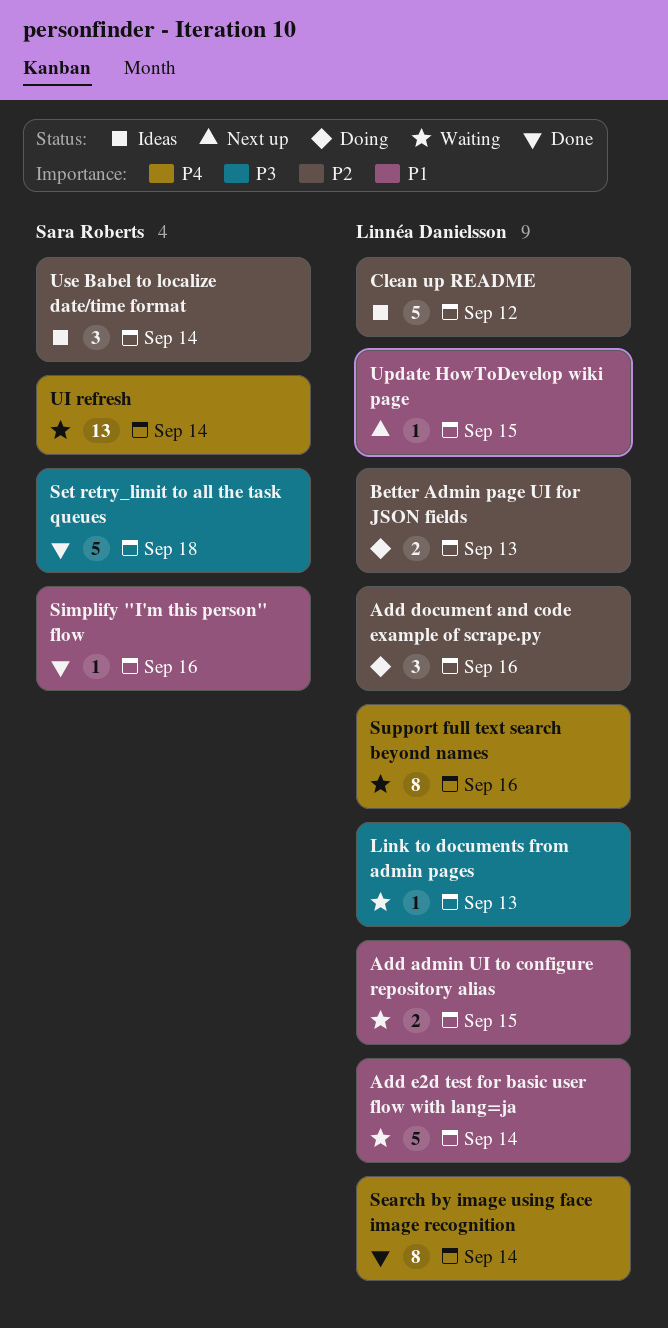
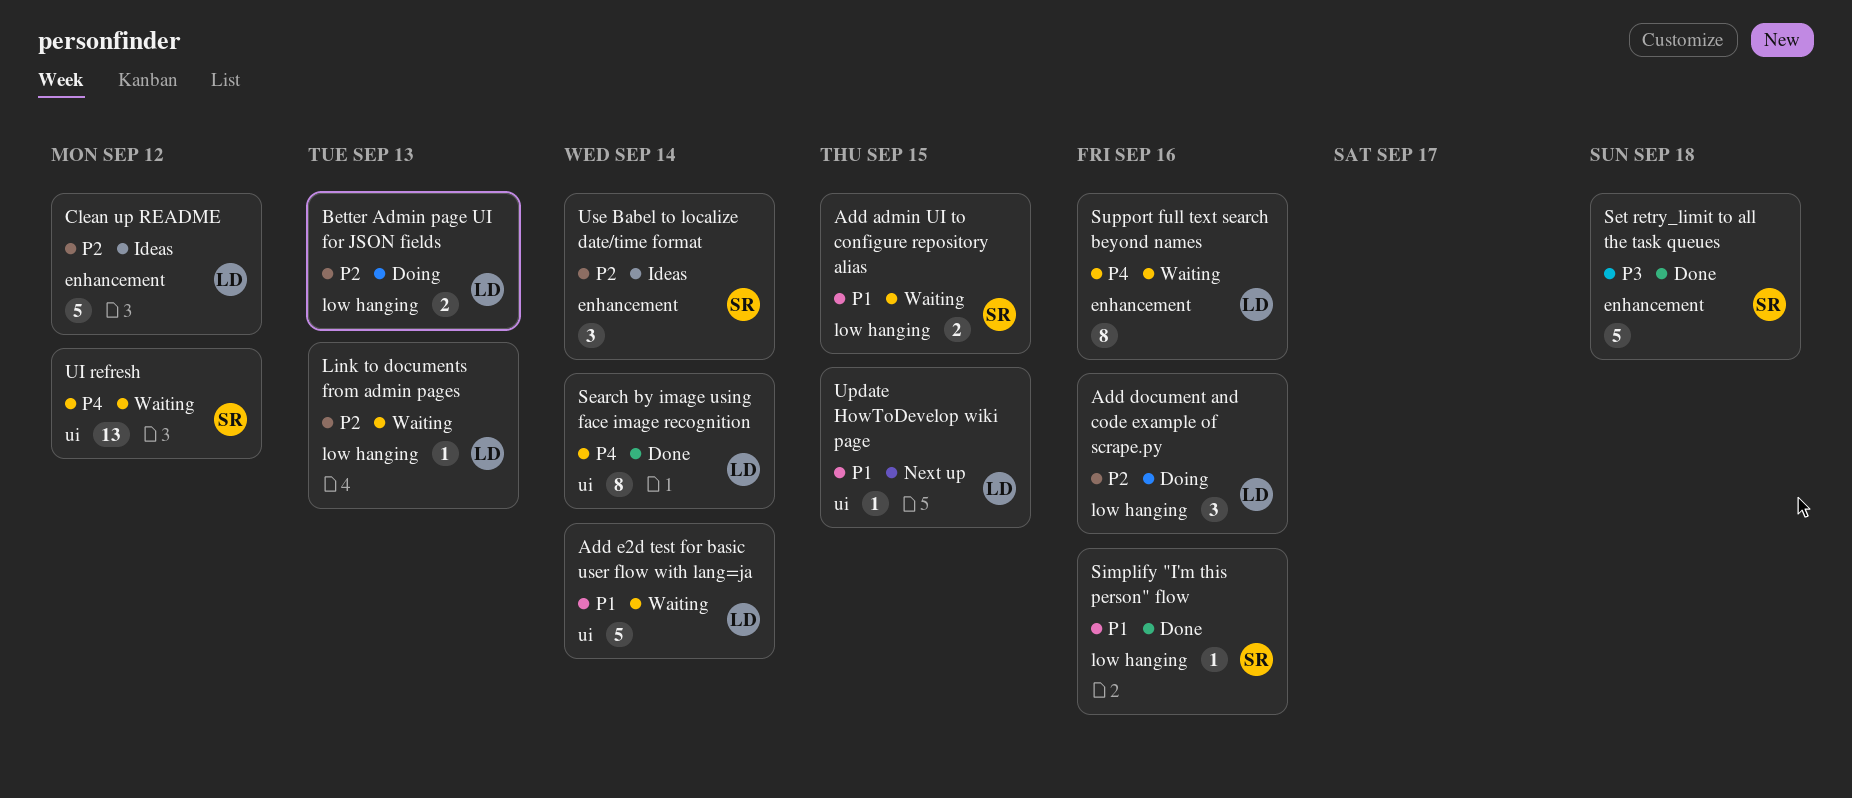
Add admin UI to configure repository alias, owner: Linnéa Danielsson -> Sara Roberts
Link to documents from admin pages, priority: P3 -> P2
UI refresh, due: Sep 14 -> Sep 12

